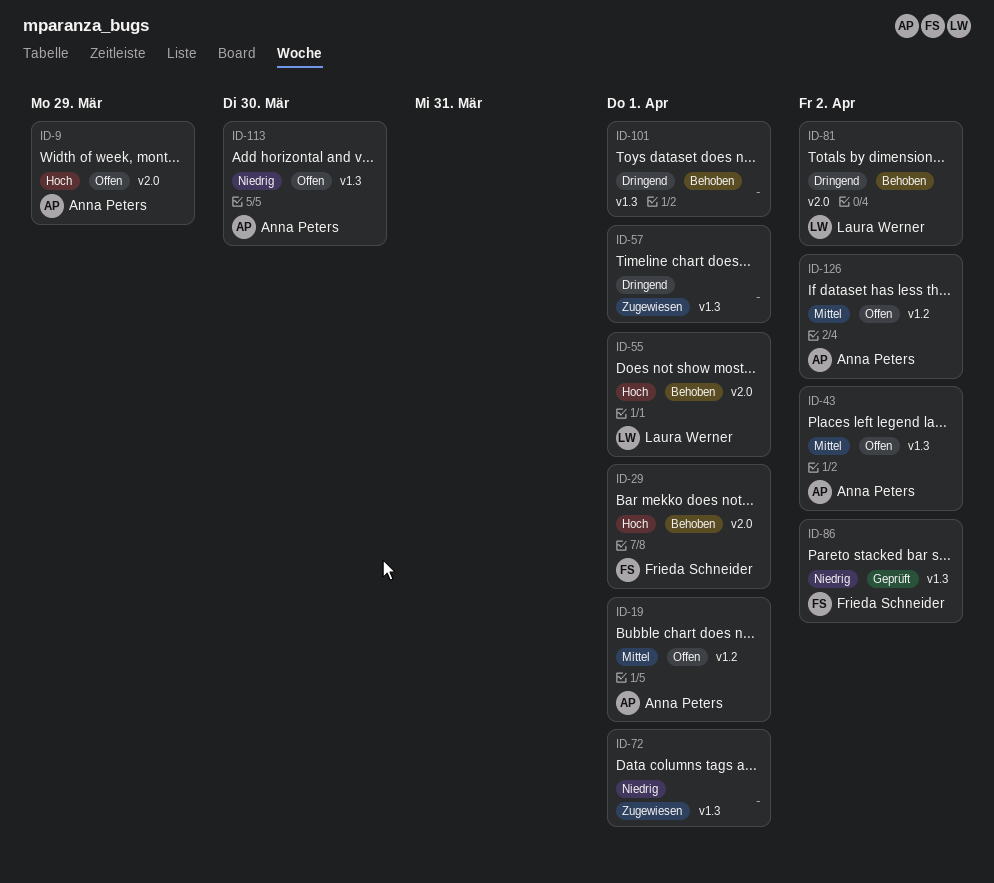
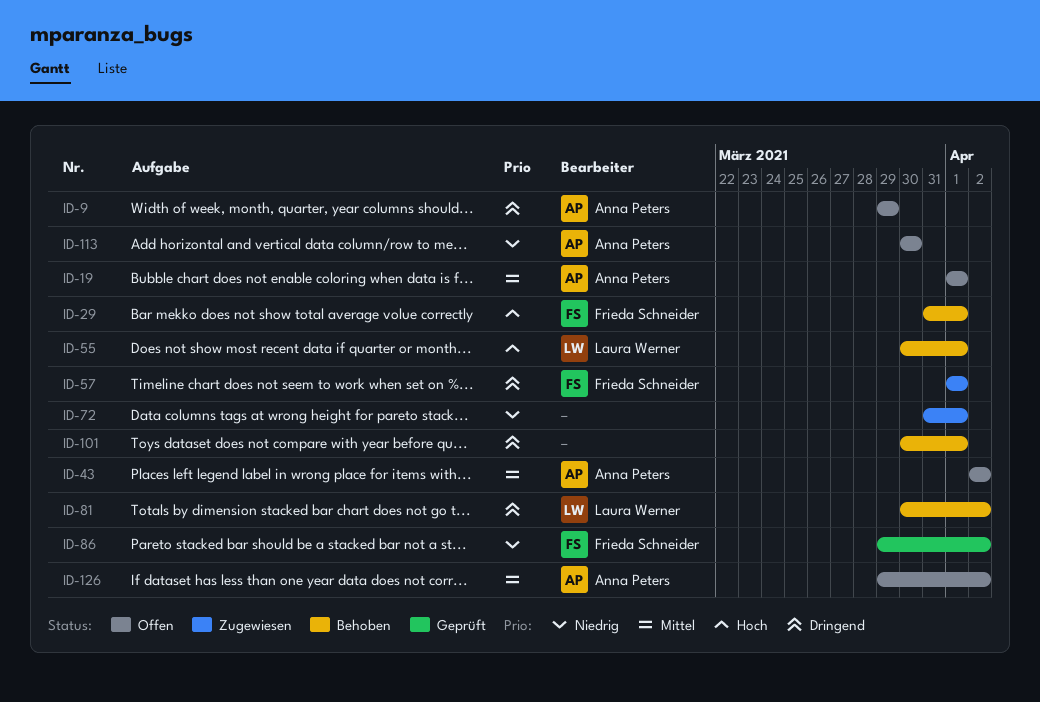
ID-9, priority: Hoch -> Dringend
ID-57, owner: none -> Frieda Schneider

